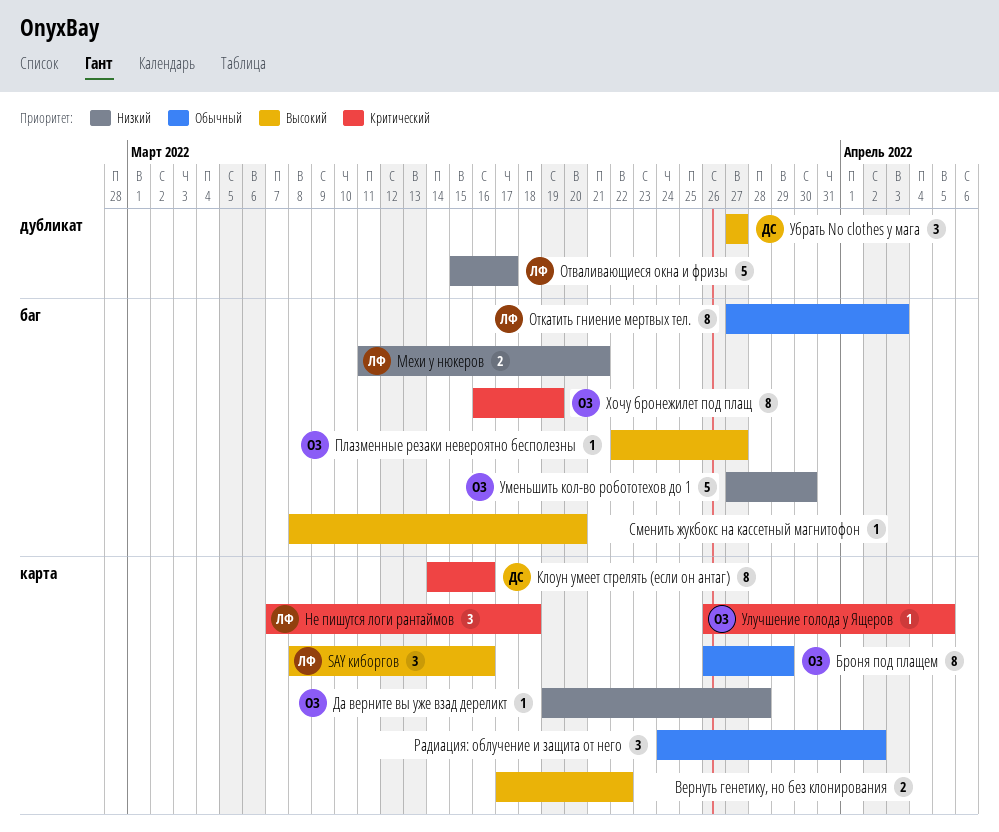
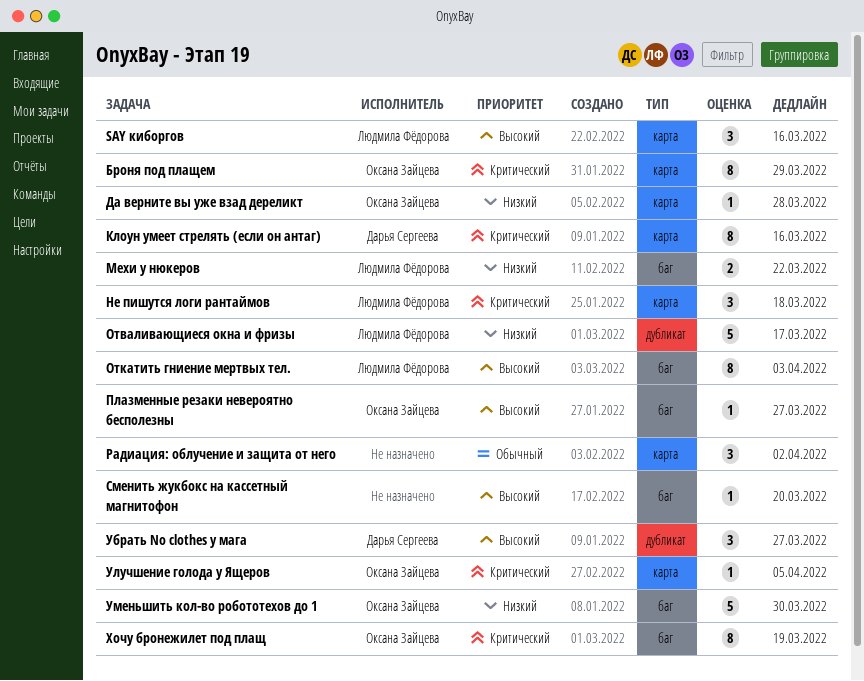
Броня под плащем, priority: Обычный -> Критический
Вернуть генетику, но без клонирования: present -> none
Мехи у нюкеров, due: Mar 21 -> Mar 22
Откатить гниение мертвых тел., priority: Обычный -> Высокий

